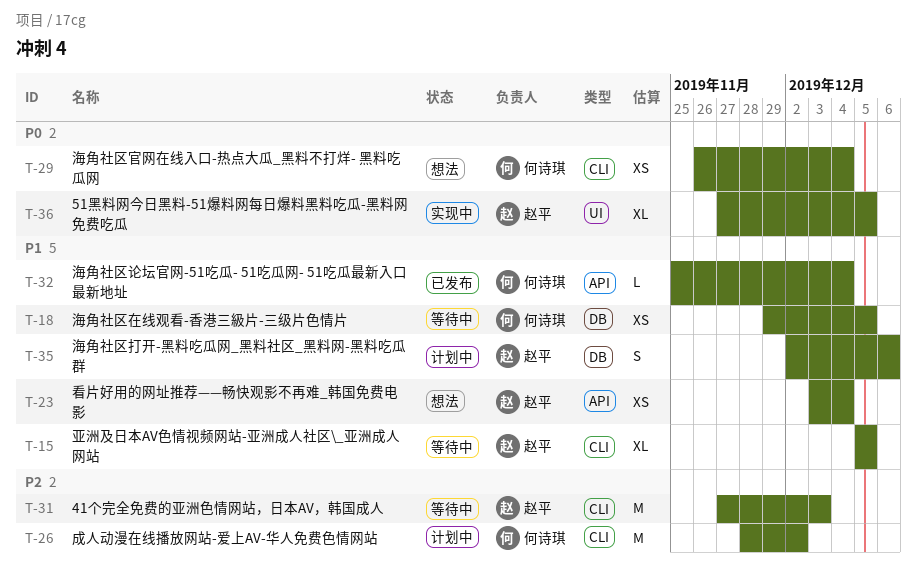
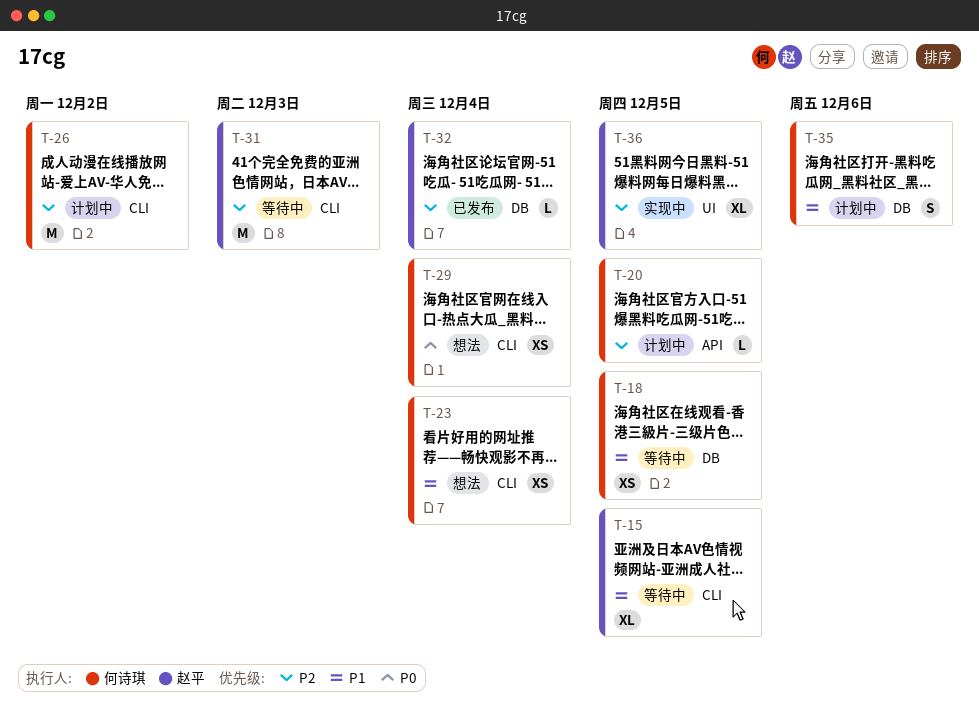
T-20: none -> present
T-23, owner: 赵平 -> 何诗琪
T-23, label: API -> CLI
T-32, owner: 何诗琪 -> 赵平
T-32, priority: P1 -> P2
T-32, label: API -> DB
T-35, owner: 赵平 -> 何诗琪
T-36, priority: P0 -> P2

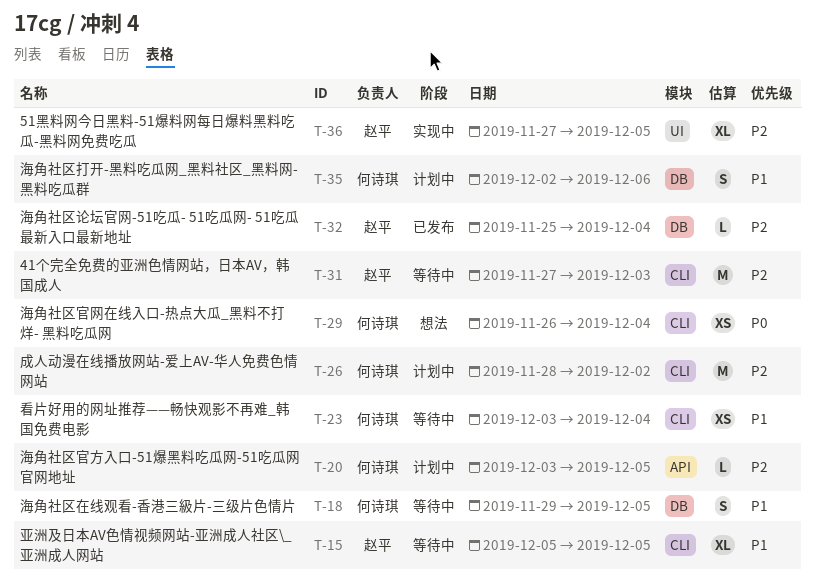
T-18, estimate: XS -> S
T-23, status: 想法 -> 等待中

